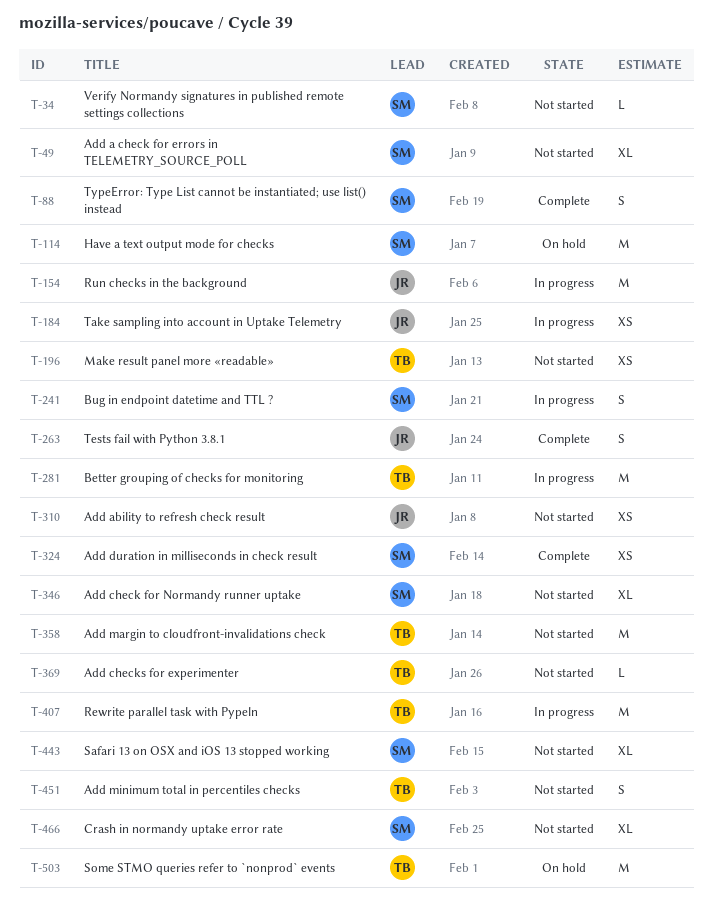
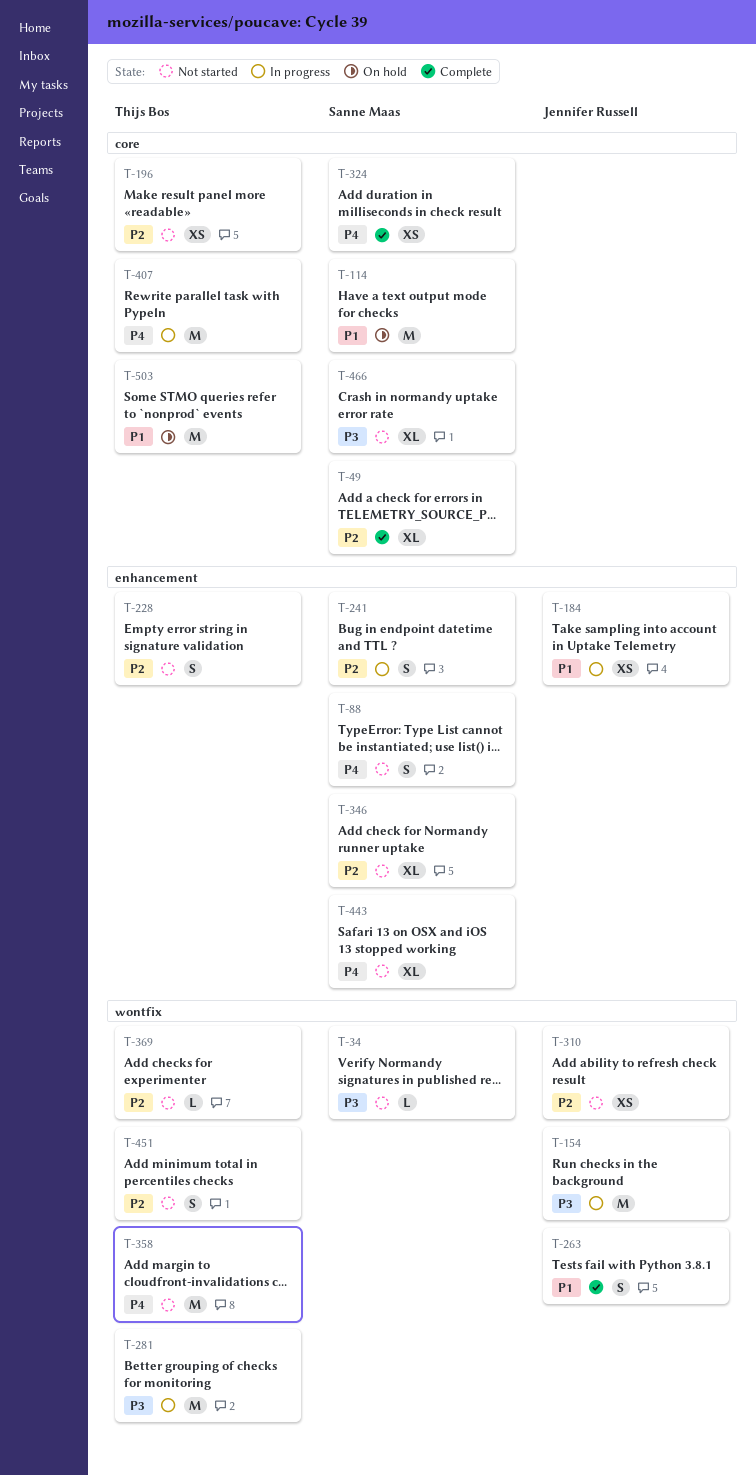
T-49, status: Not started -> Complete
T-88, status: Complete -> Not started
T-228: none -> present

